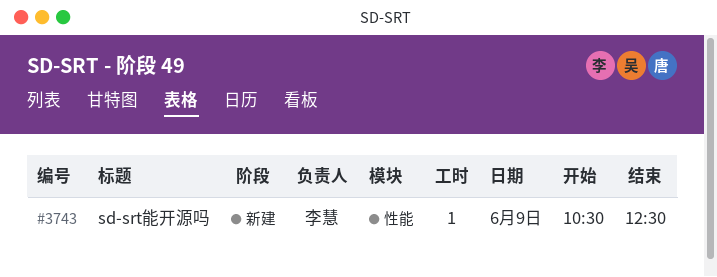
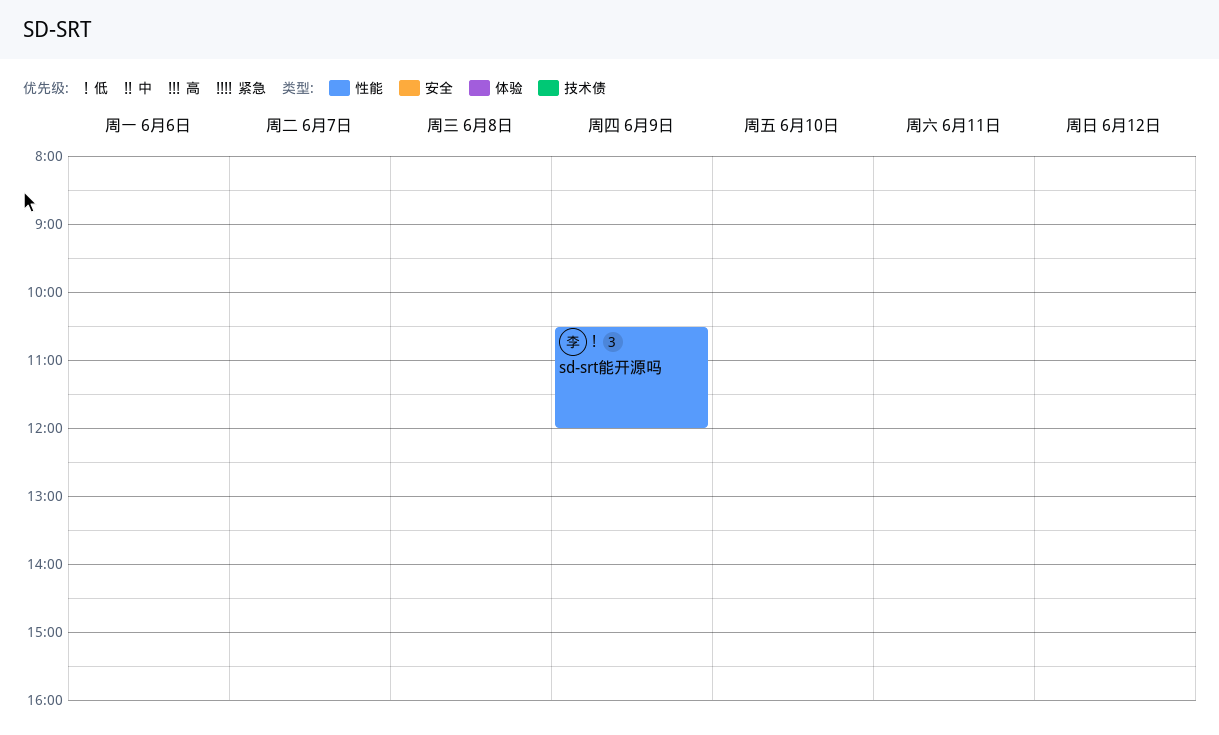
sd-srt能开源吗, estimate: 1 -> 3
sd-srt能开源吗, ends: 12:30 -> 12:00

